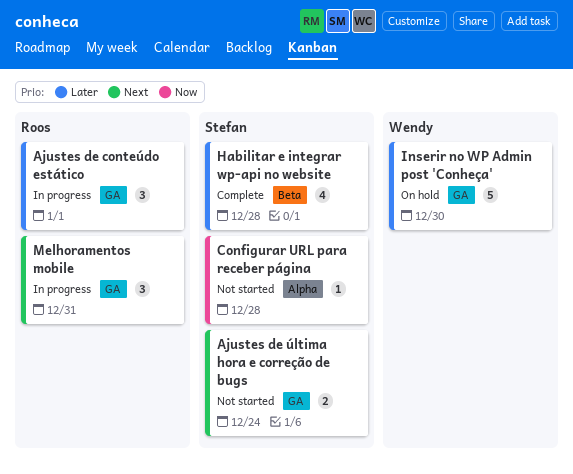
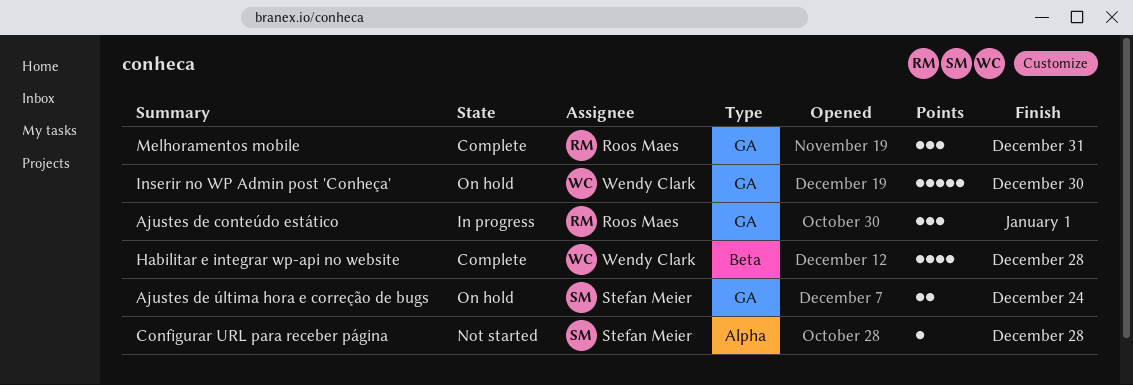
Ajustes de última hora e correção de bugs, status: Not started -> On hold
Habilitar e integrar wp-api no website, owner: Stefan Meier -> Wendy Clark
Melhoramentos mobile, status: In progress -> Complete

